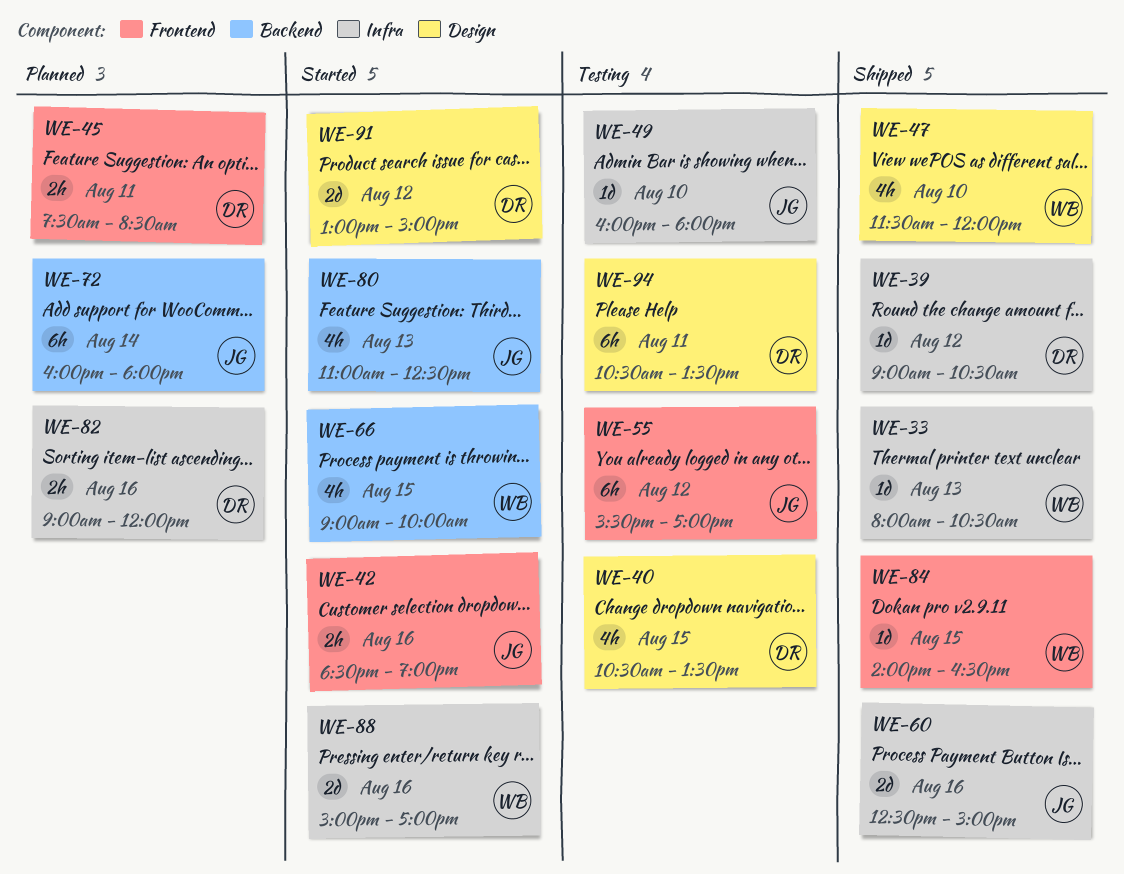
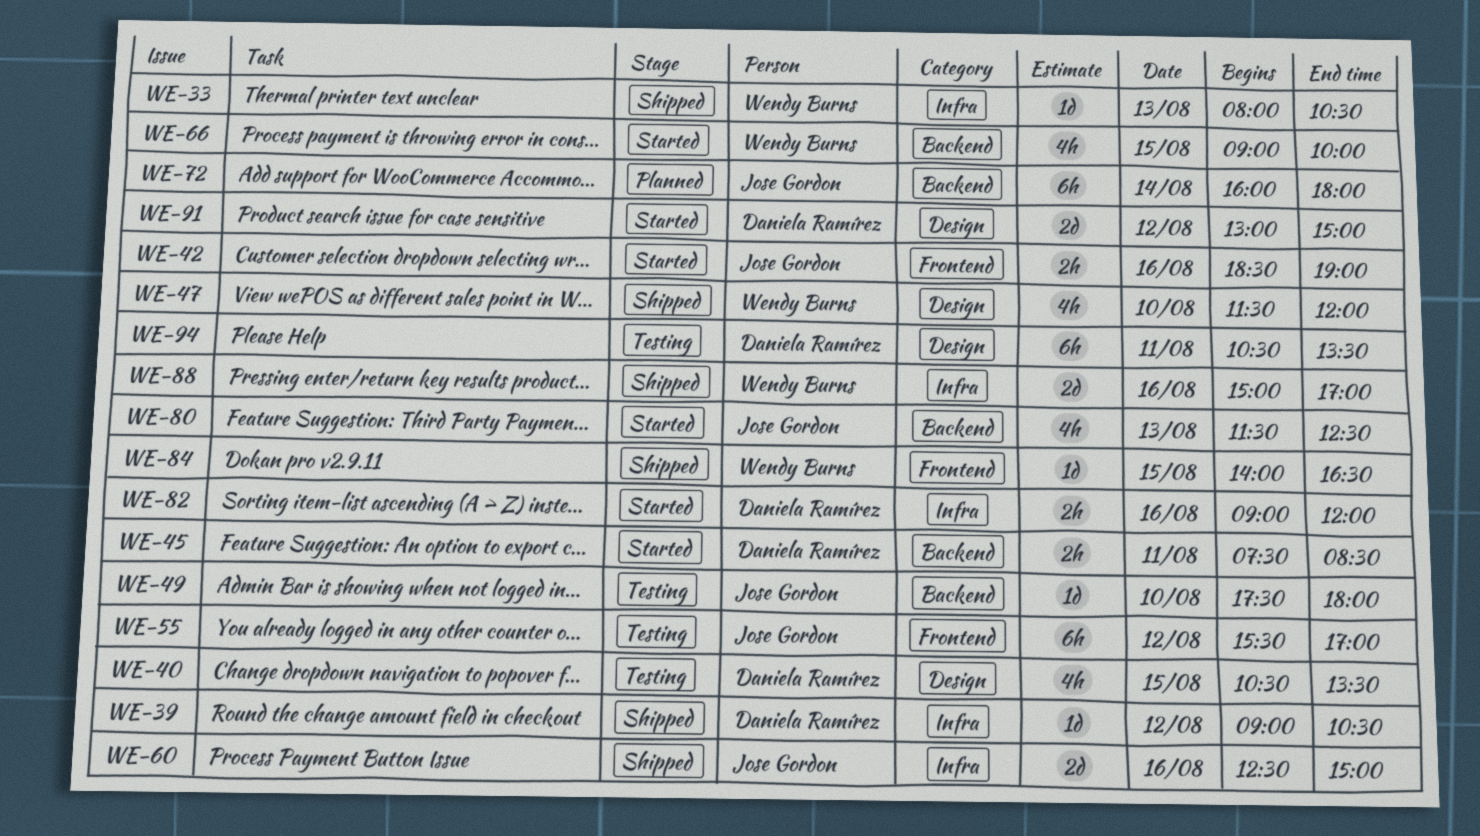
WE-45, status: Planned -> Started
WE-45, label: Frontend -> Backend
WE-49, label: Infra -> Backend
WE-49, begins: 16:00 -> 17:30
WE-80, begins: 11:00 -> 11:30
WE-82, status: Planned -> Started
WE-88, status: Started -> Shipped

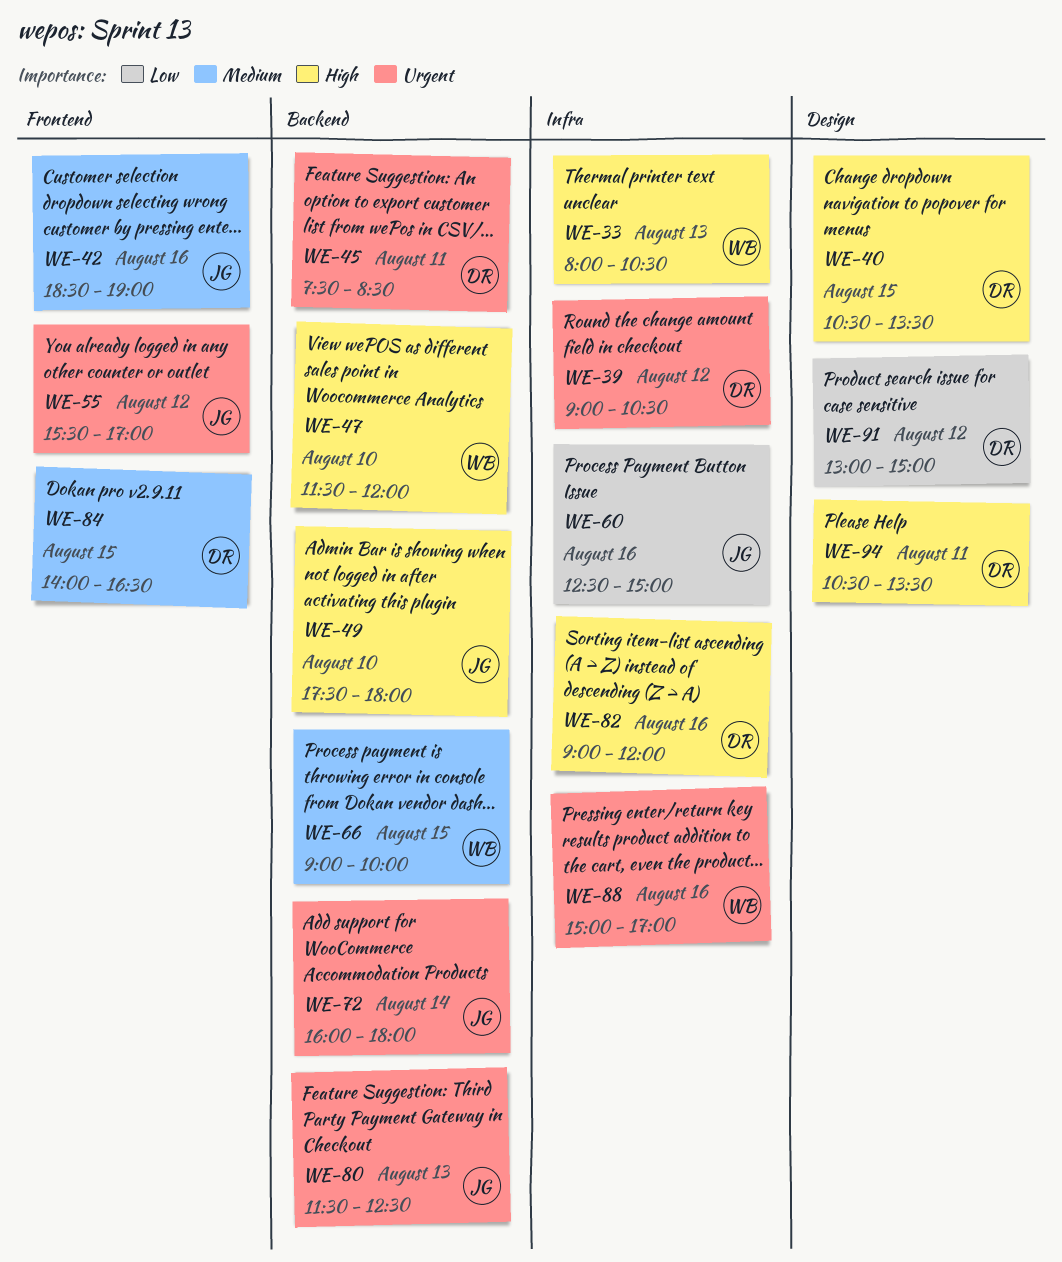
WE-47, label: Design -> Backend
WE-84, owner: Wendy Burns -> Daniela Ramírez

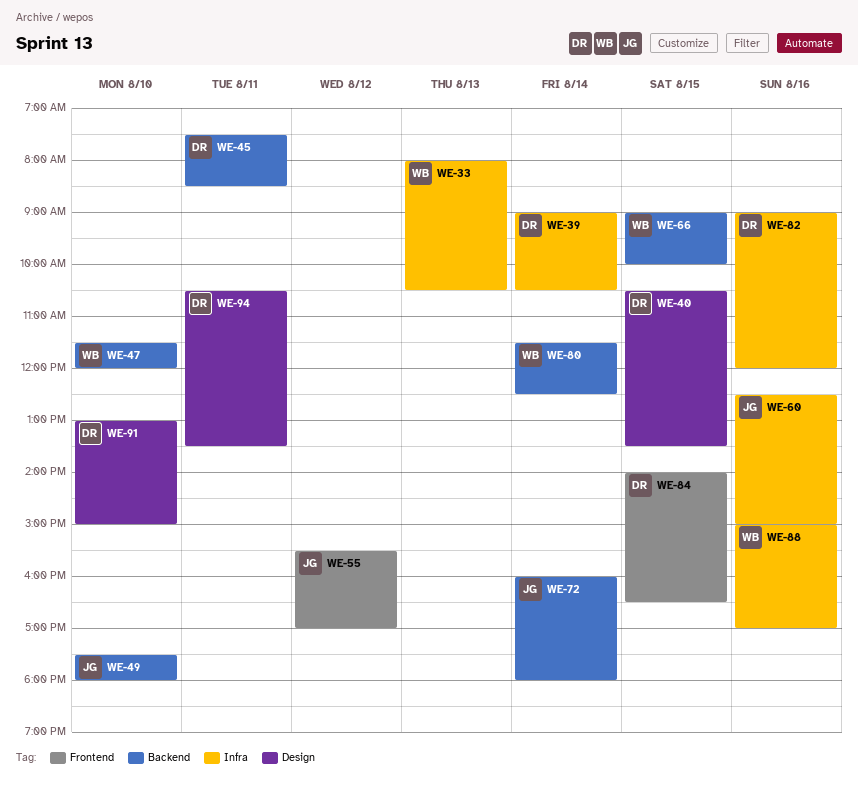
WE-39, day: Aug 12 -> Aug 14
WE-42: present -> none
WE-80, owner: JG -> WB
WE-80, day: Aug 13 -> Aug 14
WE-91, day: Aug 12 -> Aug 10

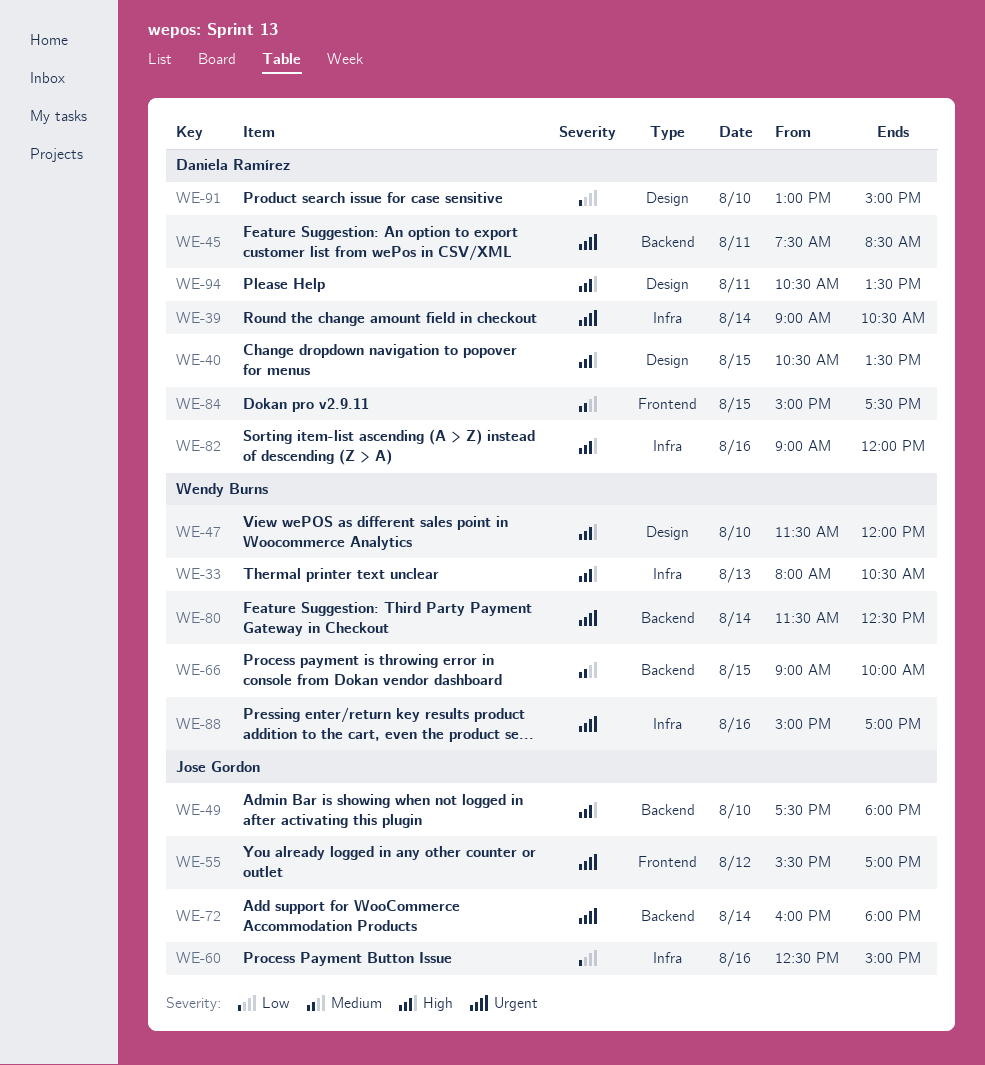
WE-47, label: Backend -> Design
WE-84, begins: 14:00 -> 15:00
WE-84, ends: 16:30 -> 17:30

